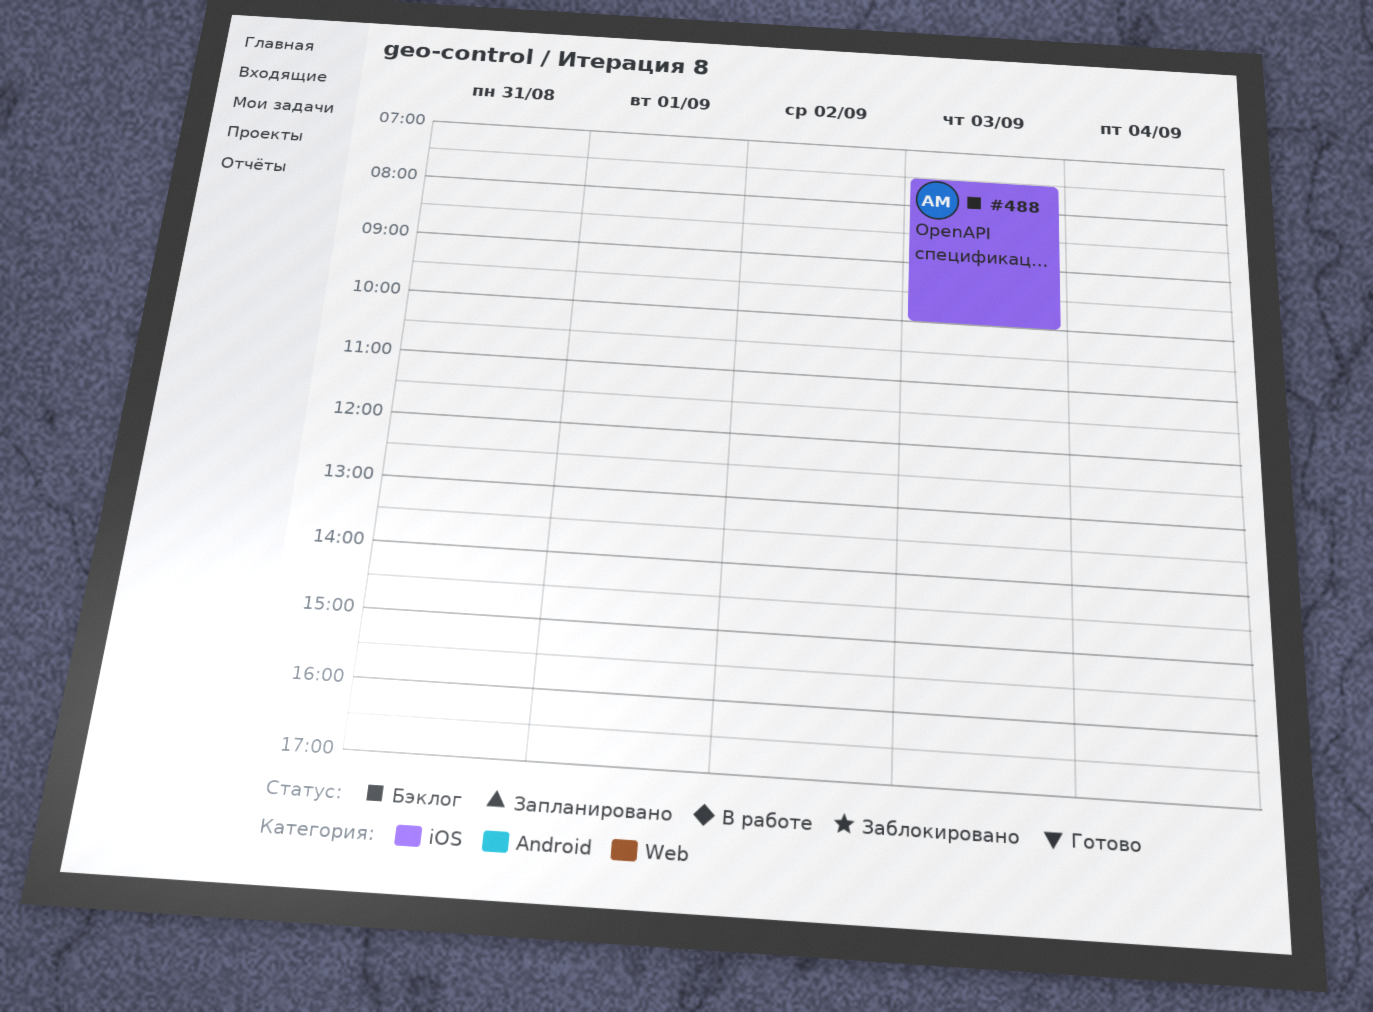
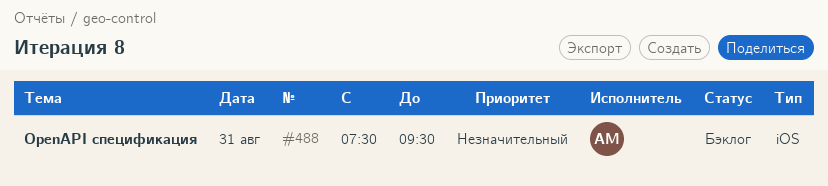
#488, day: Sep 3 -> Aug 31
#488, ends: 10:00 -> 09:30

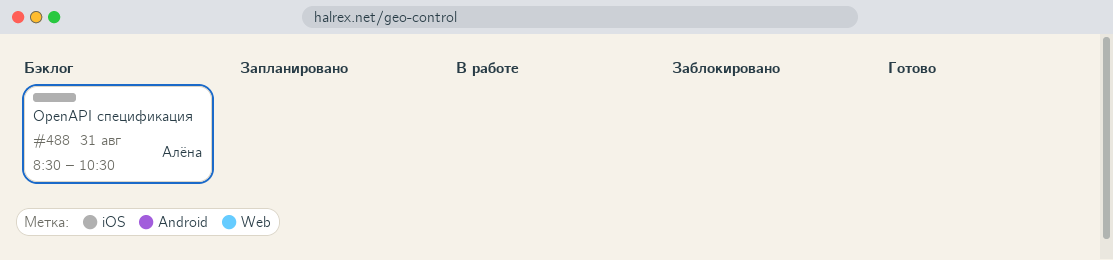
#488, begins: 07:30 -> 08:30
#488, ends: 09:30 -> 10:30

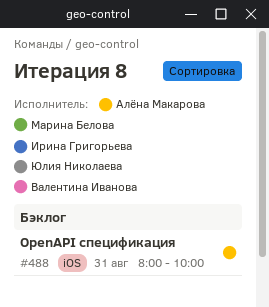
#488, begins: 08:30 -> 08:00
#488, ends: 10:30 -> 10:00

